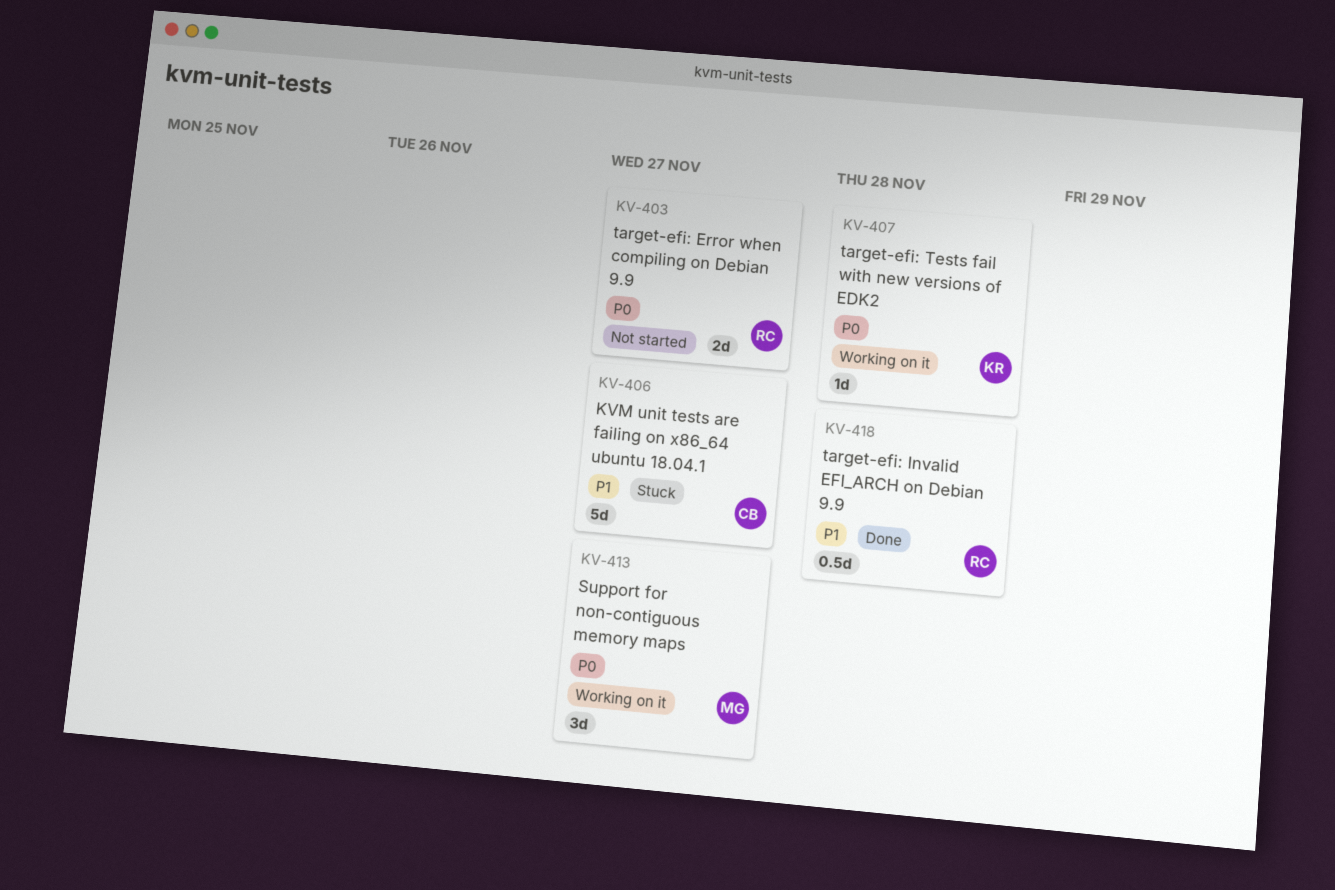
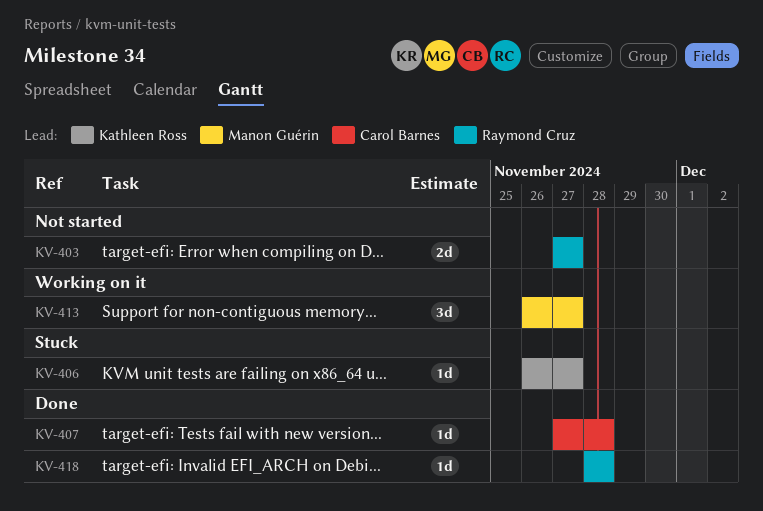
KV-406, owner: Carol Barnes -> Kathleen Ross
KV-406, estimate: 5d -> 1d
KV-407, status: Working on it -> Done
KV-407, owner: Kathleen Ross -> Carol Barnes
KV-418, estimate: 0.5d -> 1d

